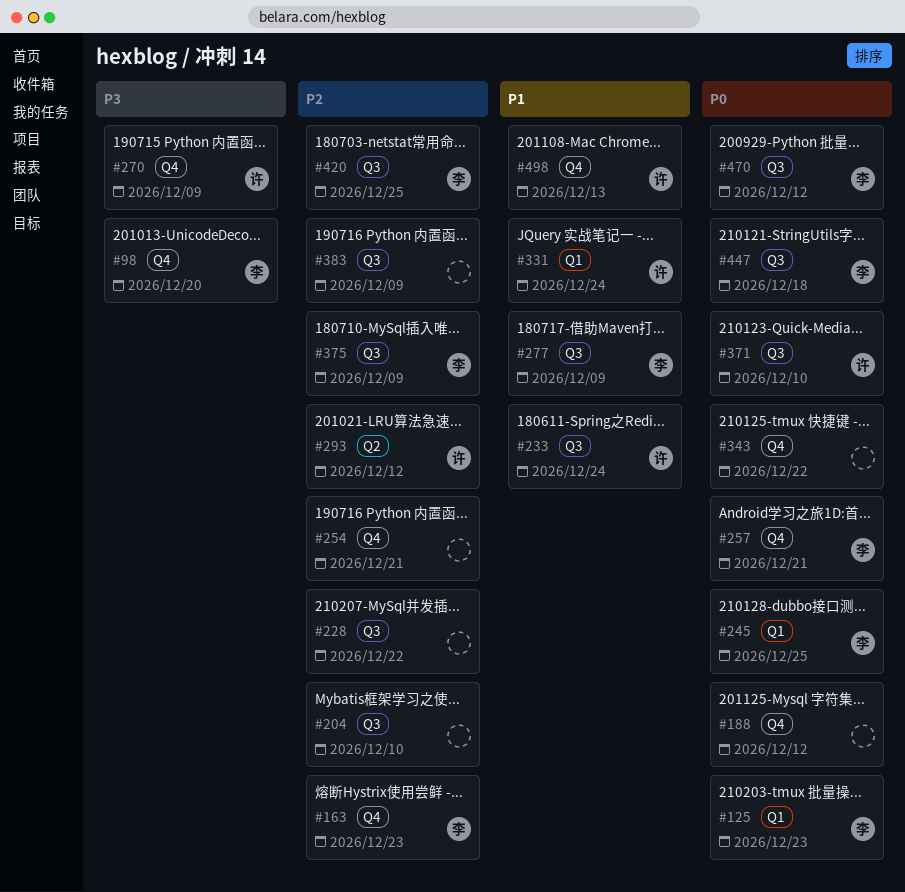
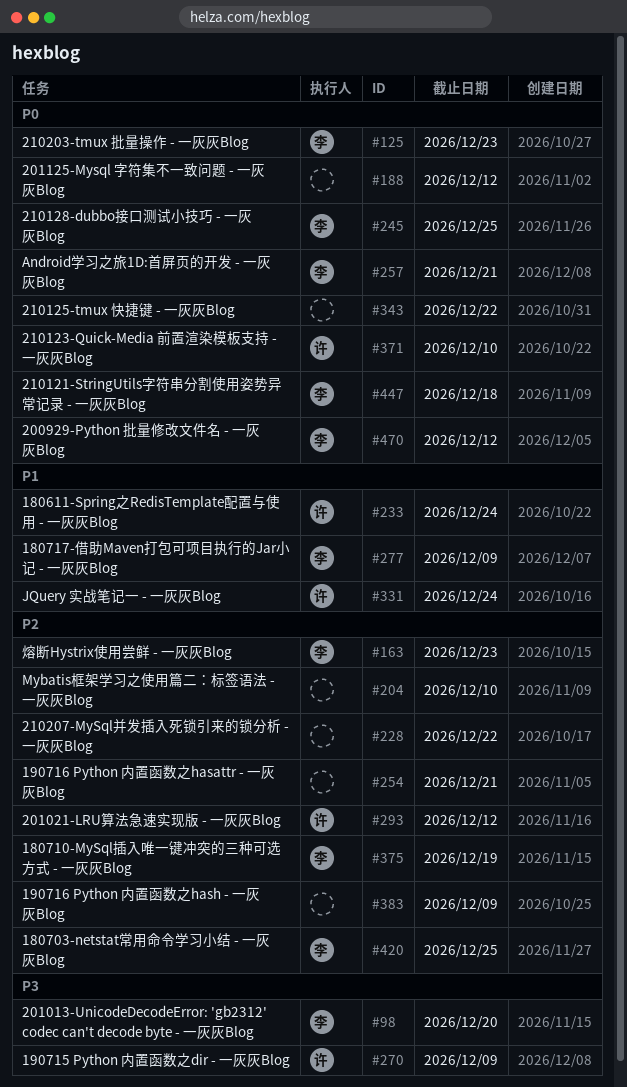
#375, due: Dec 9 -> Dec 19
#498: present -> none

